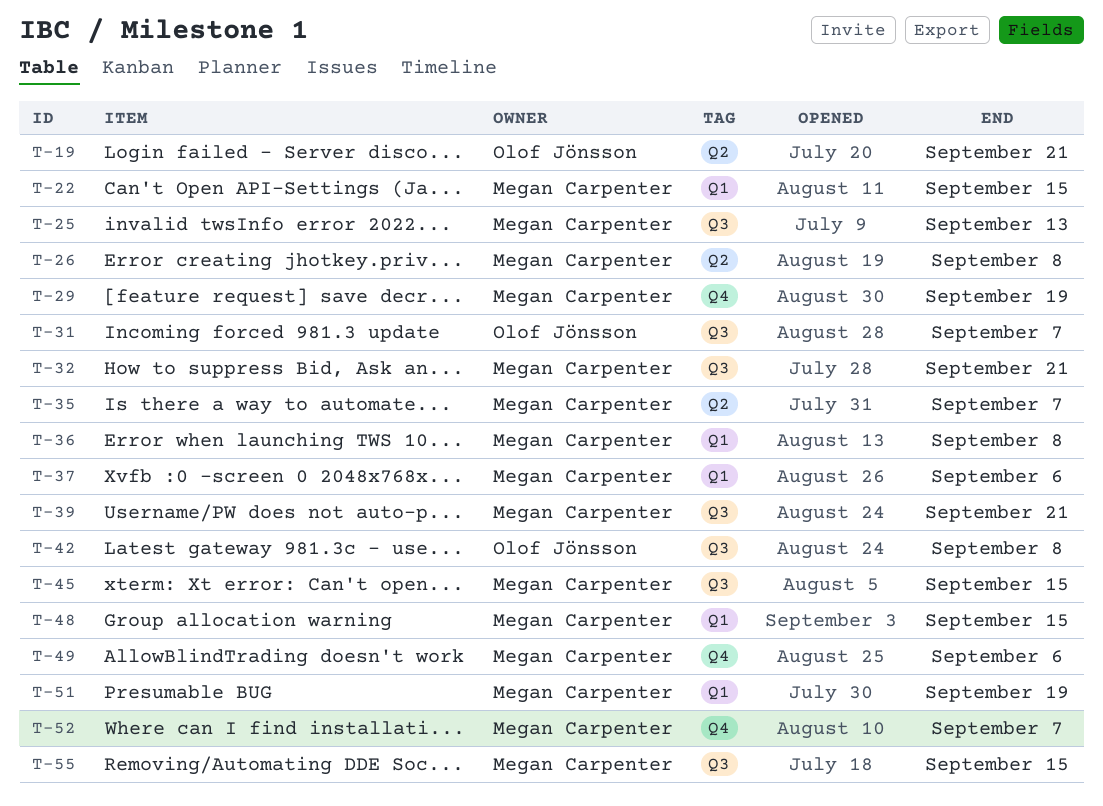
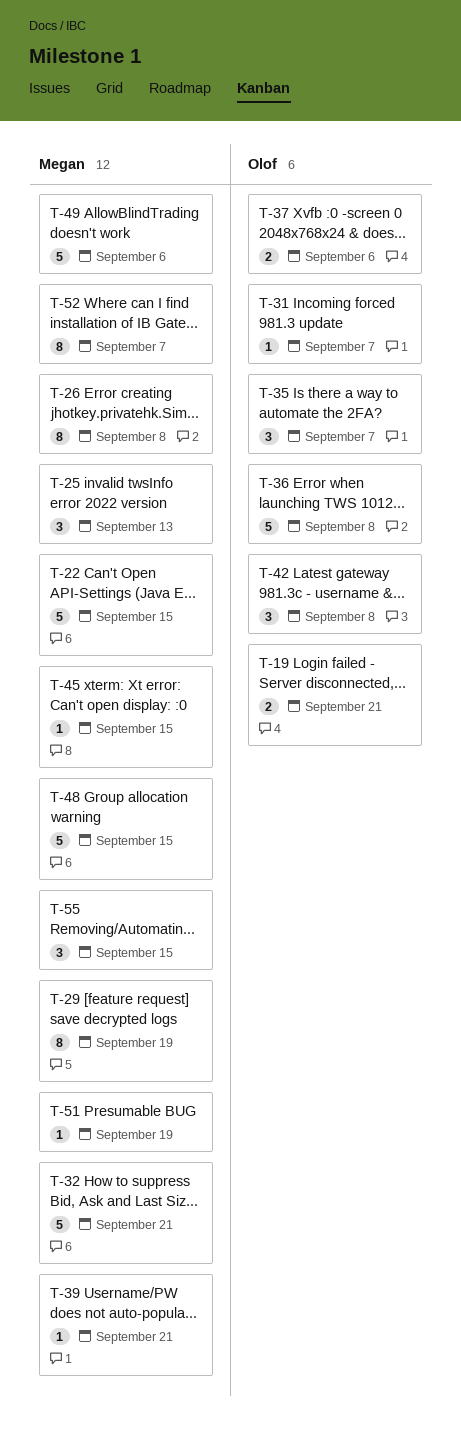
T-35, owner: Megan Carpenter -> Olof Jönsson
T-36, owner: Megan Carpenter -> Olof Jönsson
T-37, owner: Megan Carpenter -> Olof Jönsson

